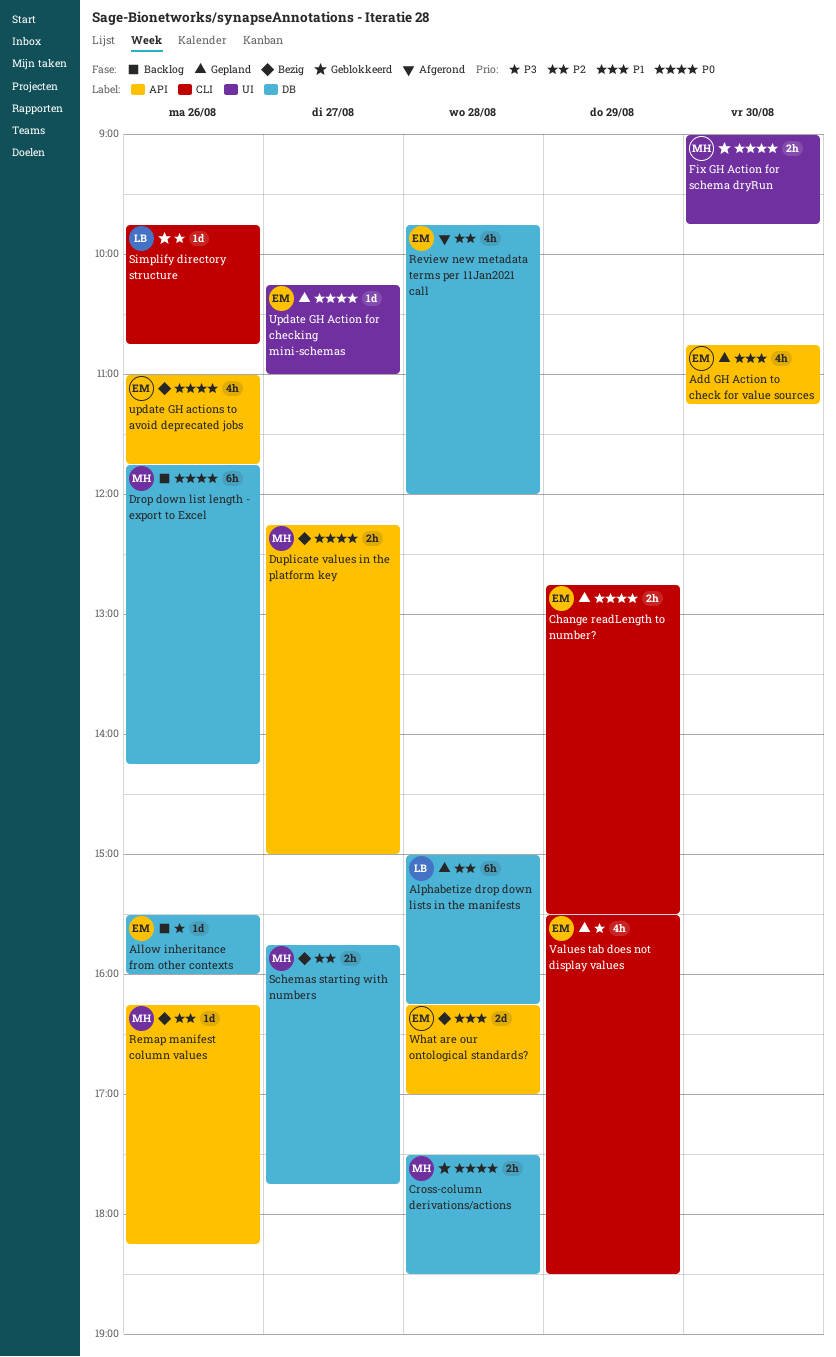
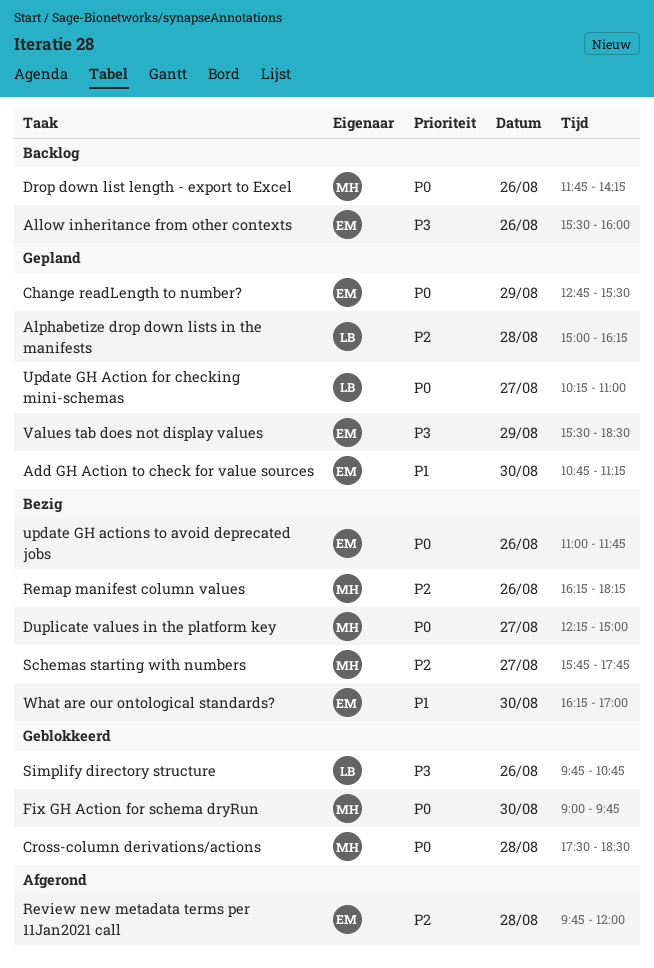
Update GH Action for checking mini-schemas, owner: EM -> LB
What are our ontological standards?, day: Aug 28 -> Aug 30

